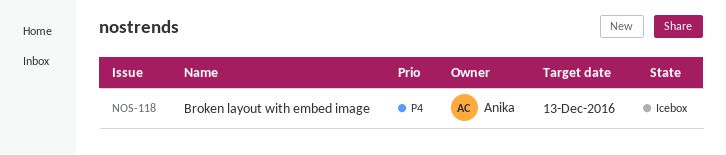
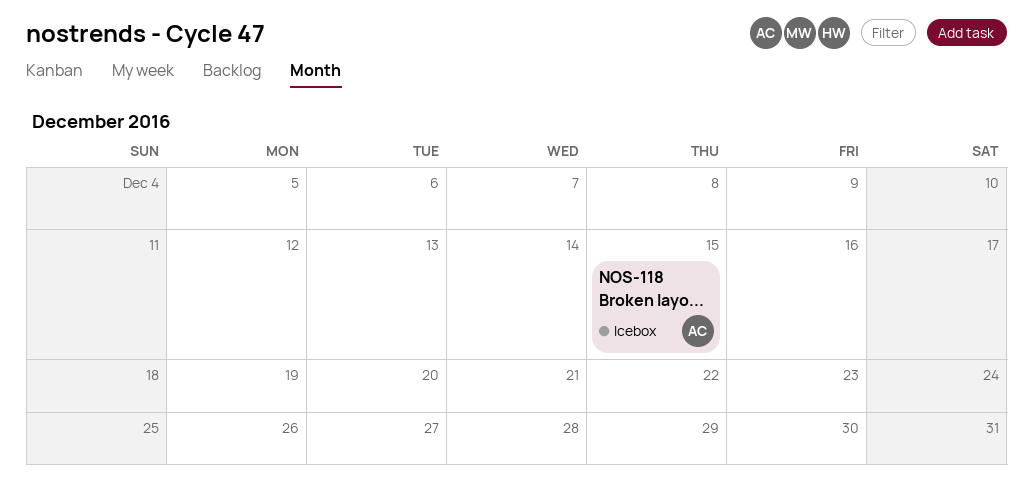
NOS-118, due: Dec 13 -> Dec 15

